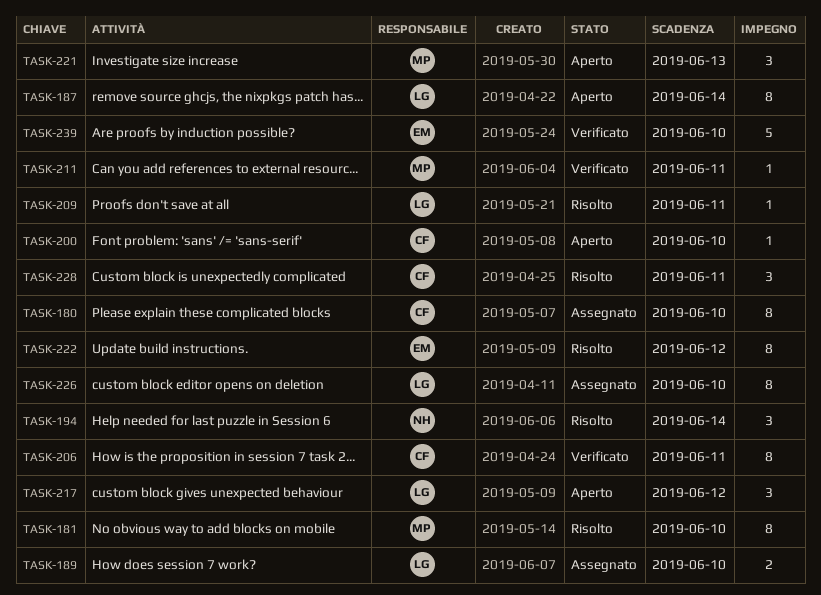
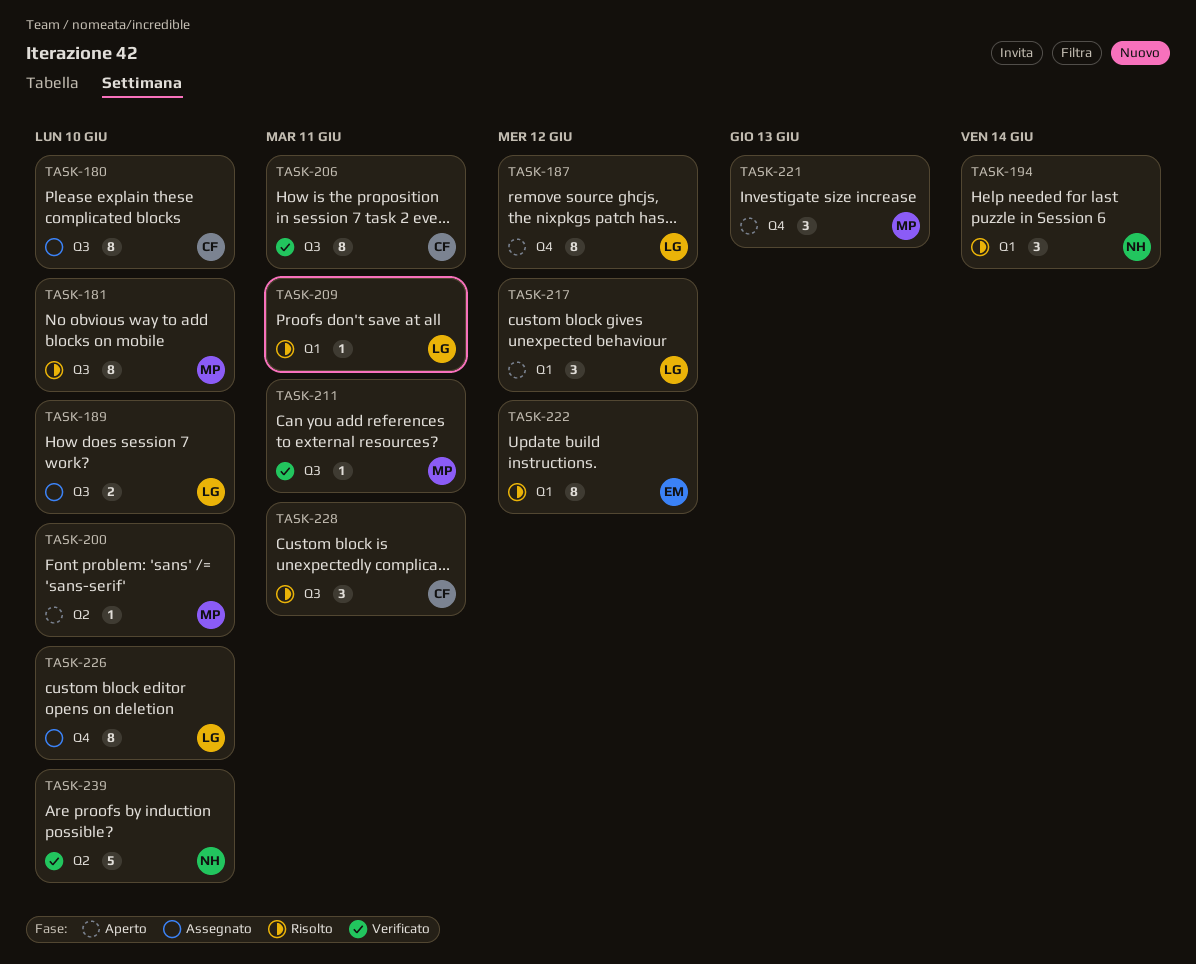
TASK-187, due: Jun 14 -> Jun 12
TASK-200, owner: CF -> MP
TASK-239, owner: EM -> NH

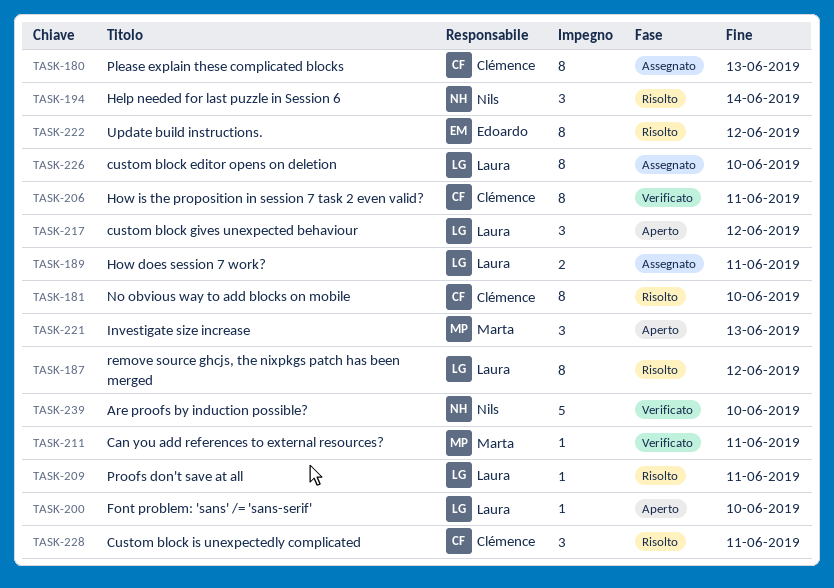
TASK-180, due: Jun 10 -> Jun 13
TASK-181, owner: Marta -> Clémence
TASK-187, status: Aperto -> Risolto
TASK-189, due: Jun 10 -> Jun 11
TASK-200, owner: Marta -> Laura

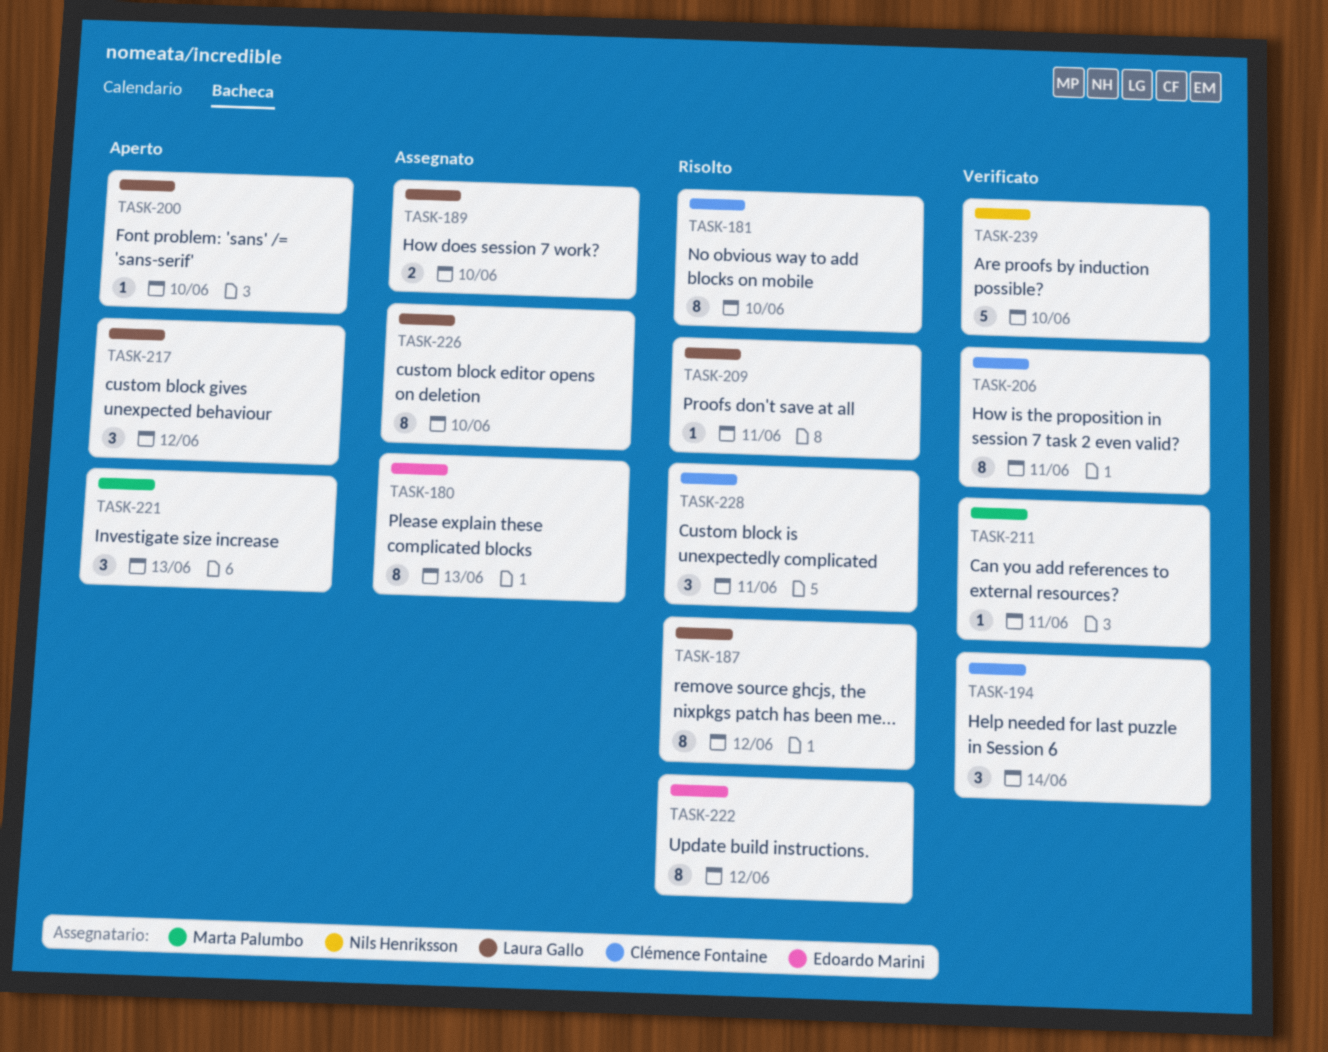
TASK-180, owner: Clémence Fontaine -> Edoardo Marini
TASK-189, due: Jun 11 -> Jun 10
TASK-194, status: Risolto -> Verificato
TASK-194, owner: Nils Henriksson -> Clémence Fontaine

